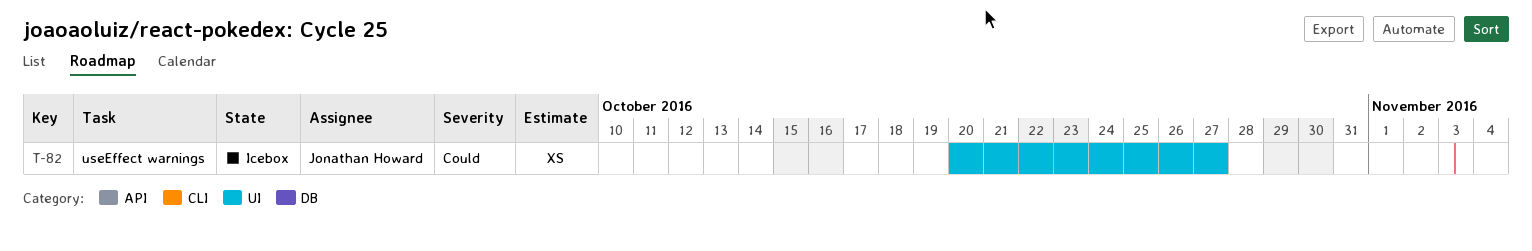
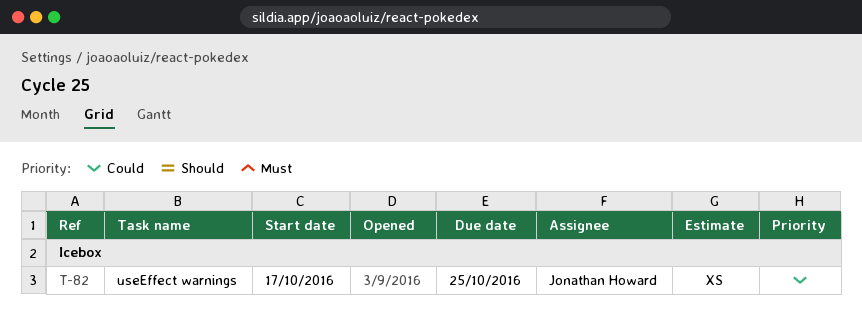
T-82, start: Oct 20 -> Oct 17
T-82, due: Oct 27 -> Oct 25

